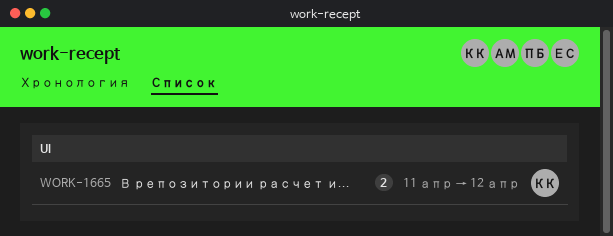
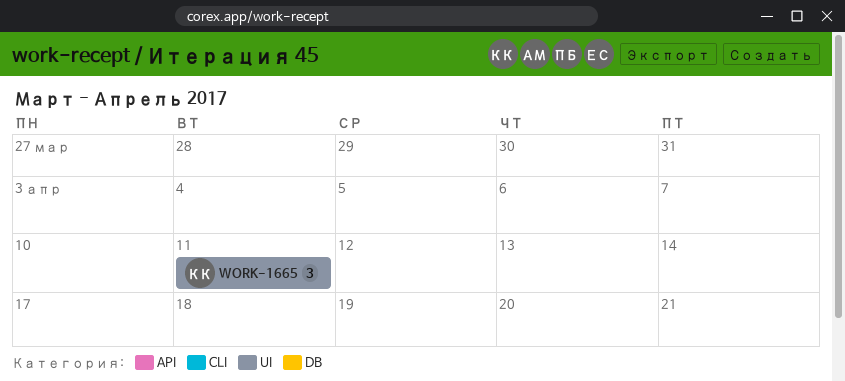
WORK-1665, estimate: 2 -> 3
WORK-1665, due: Apr 12 -> Apr 11

